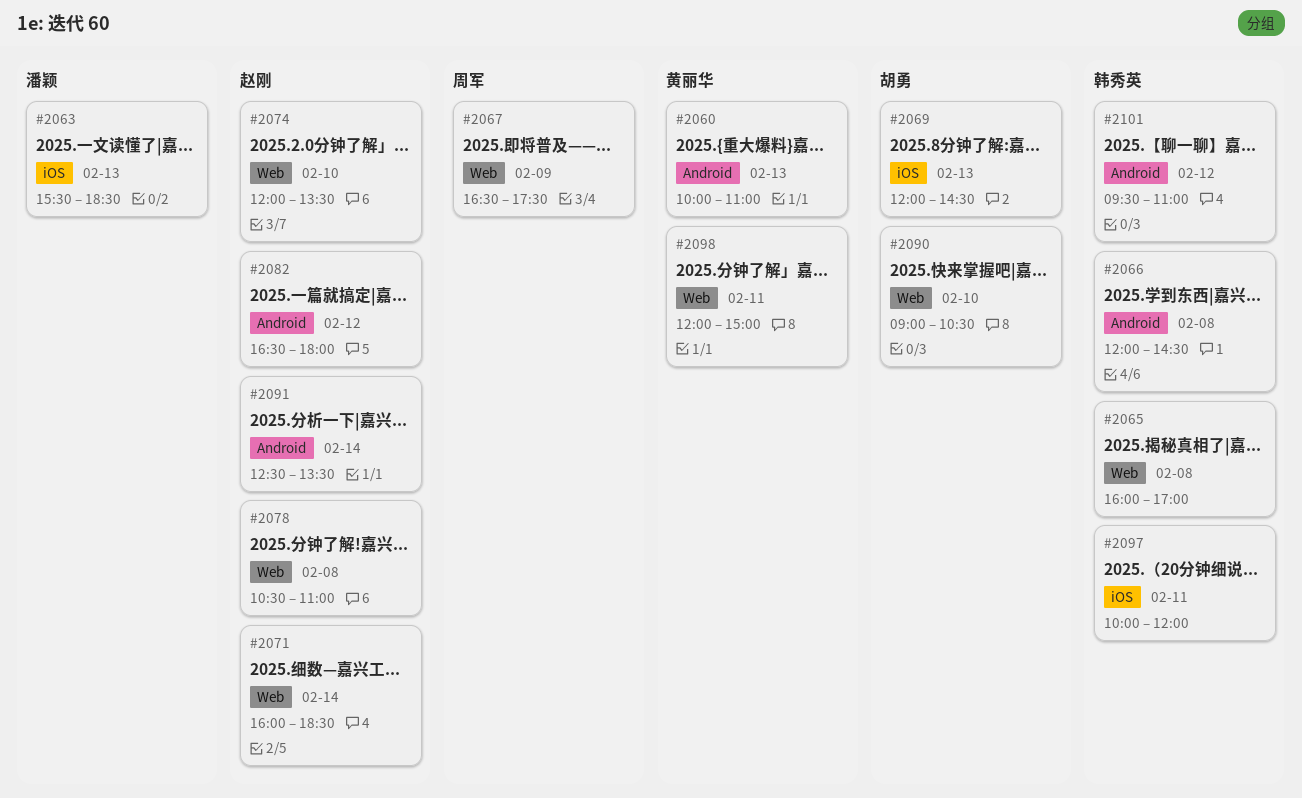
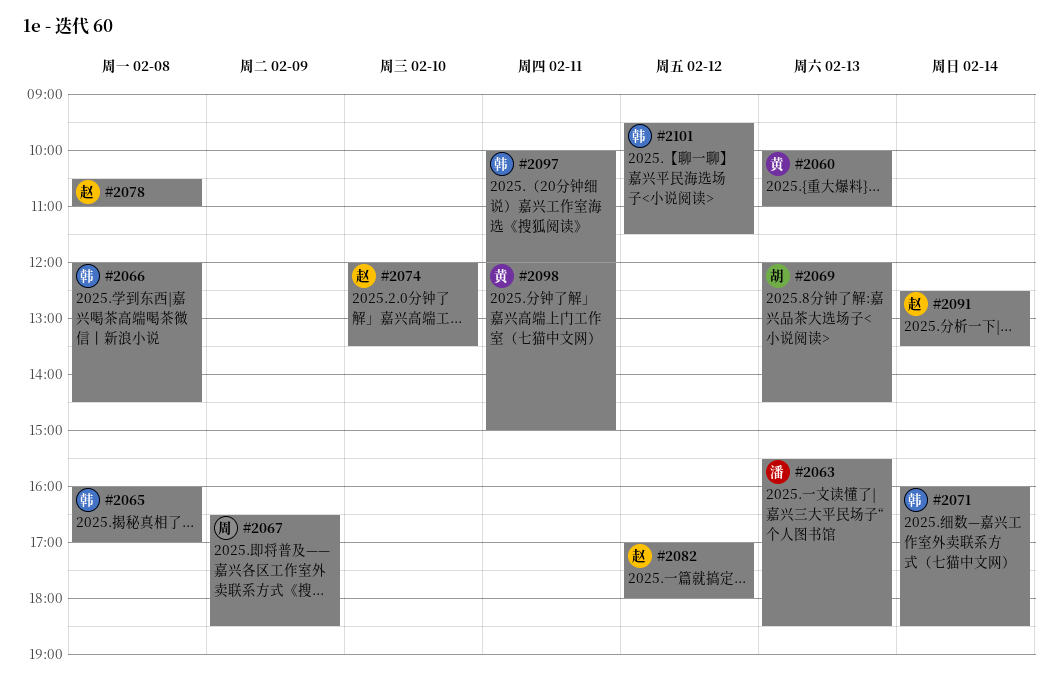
#2067, ends: 17:30 -> 18:30
#2071, owner: 赵刚 -> 韩秀英
#2082, begins: 16:30 -> 17:00
#2090: present -> none
#2101, ends: 11:00 -> 11:30

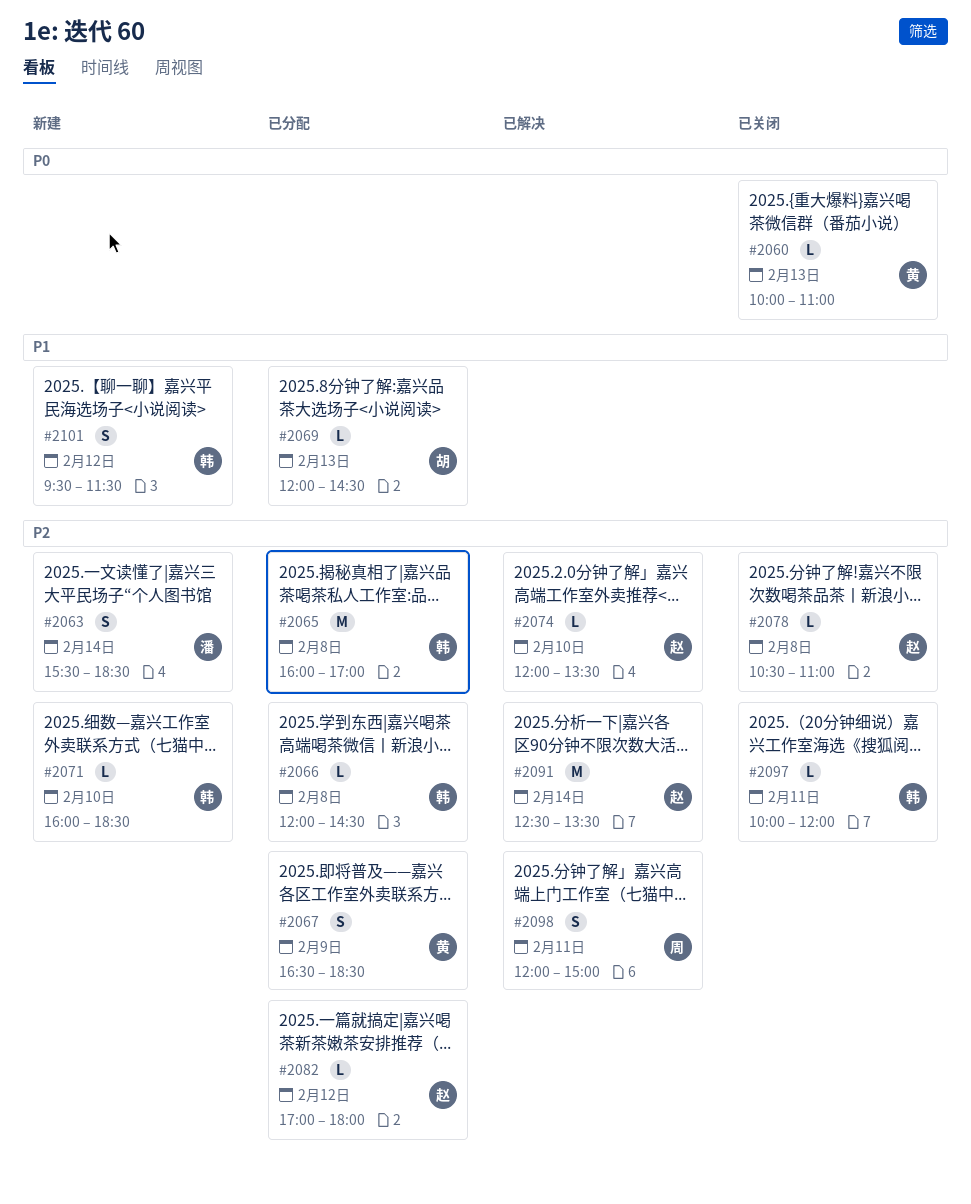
#2063, day: Feb 13 -> Feb 14
#2067, owner: 周 -> 黄
#2071, day: Feb 14 -> Feb 10
#2098, owner: 黄 -> 周

